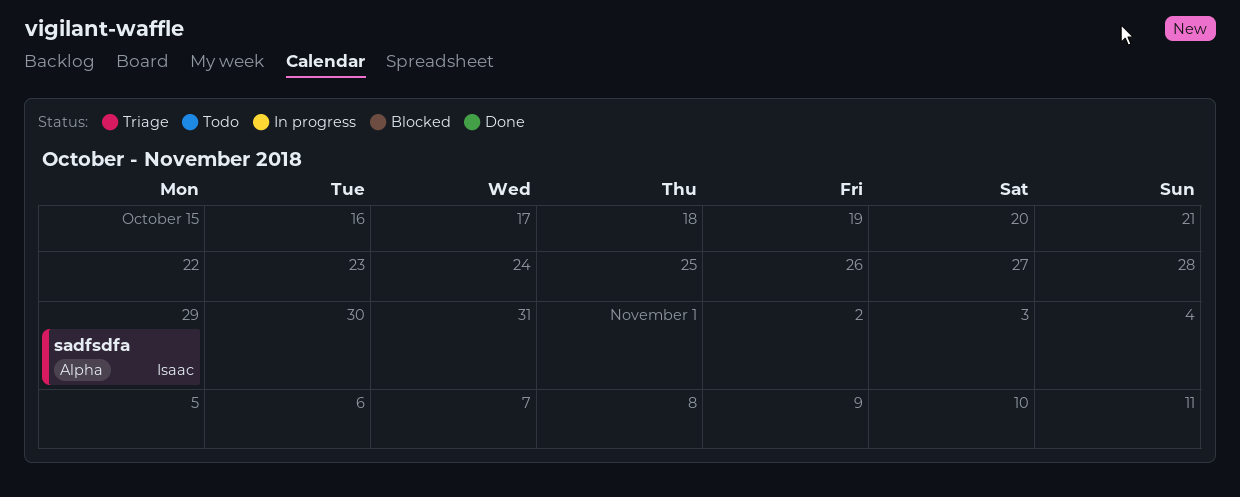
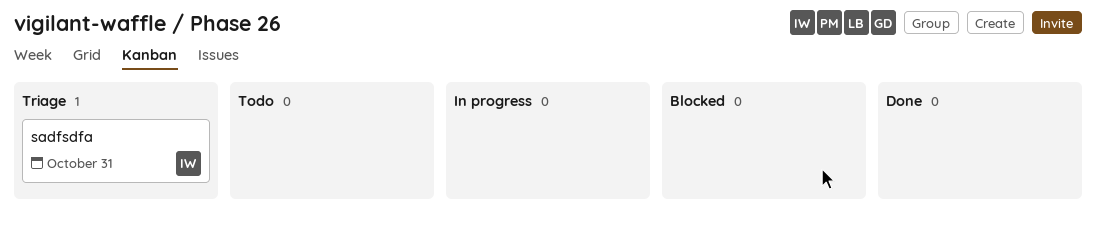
sadfsdfa, due: Oct 29 -> Oct 31

